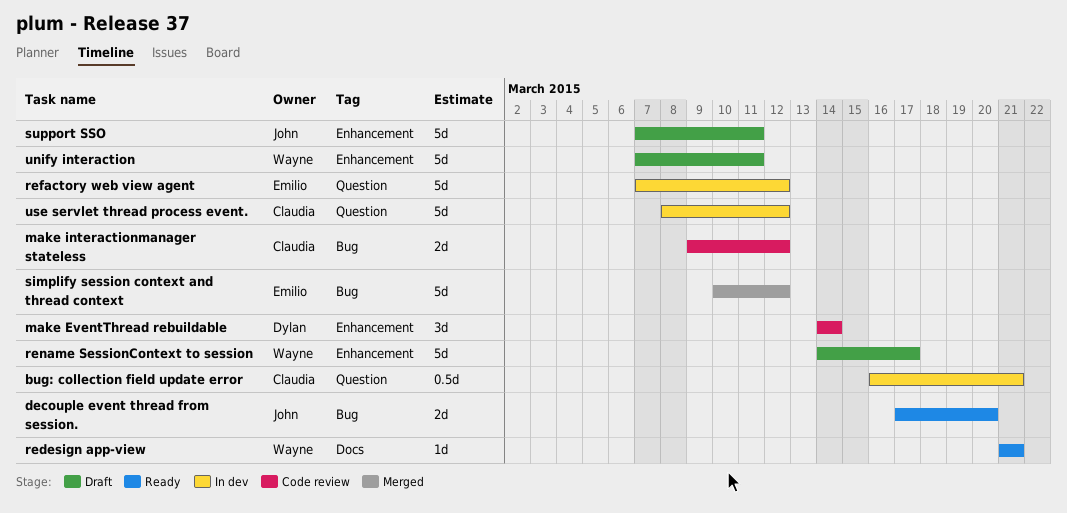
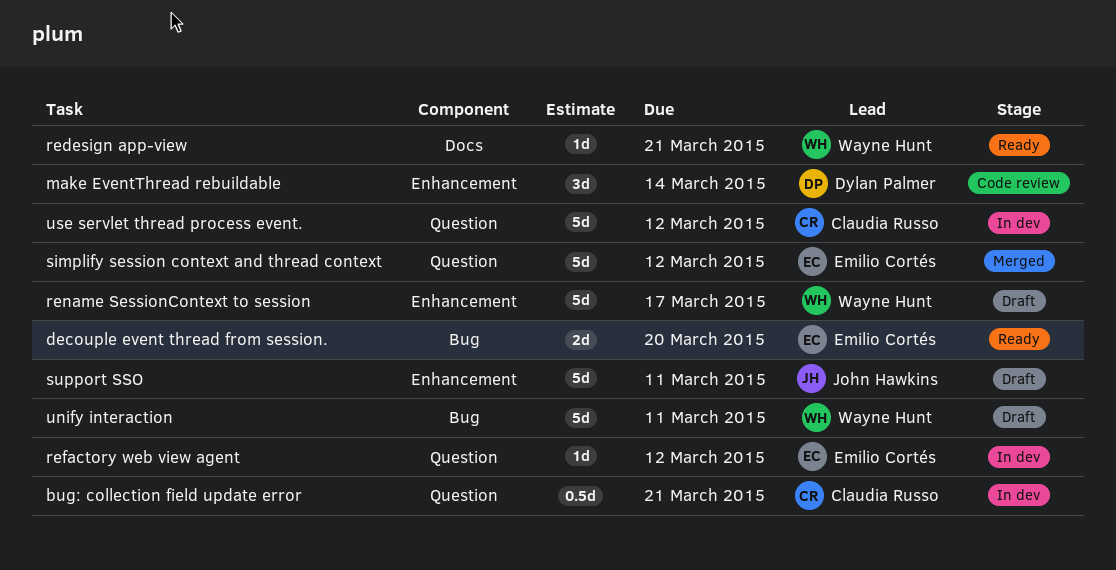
decouple event thread from session., owner: John Hawkins -> Emilio Cortés
make interactionmanager stateless: present -> none
refactory web view agent, estimate: 5d -> 1d
simplify session context and thread context, label: Bug -> Question
unify interaction, label: Enhancement -> Bug

